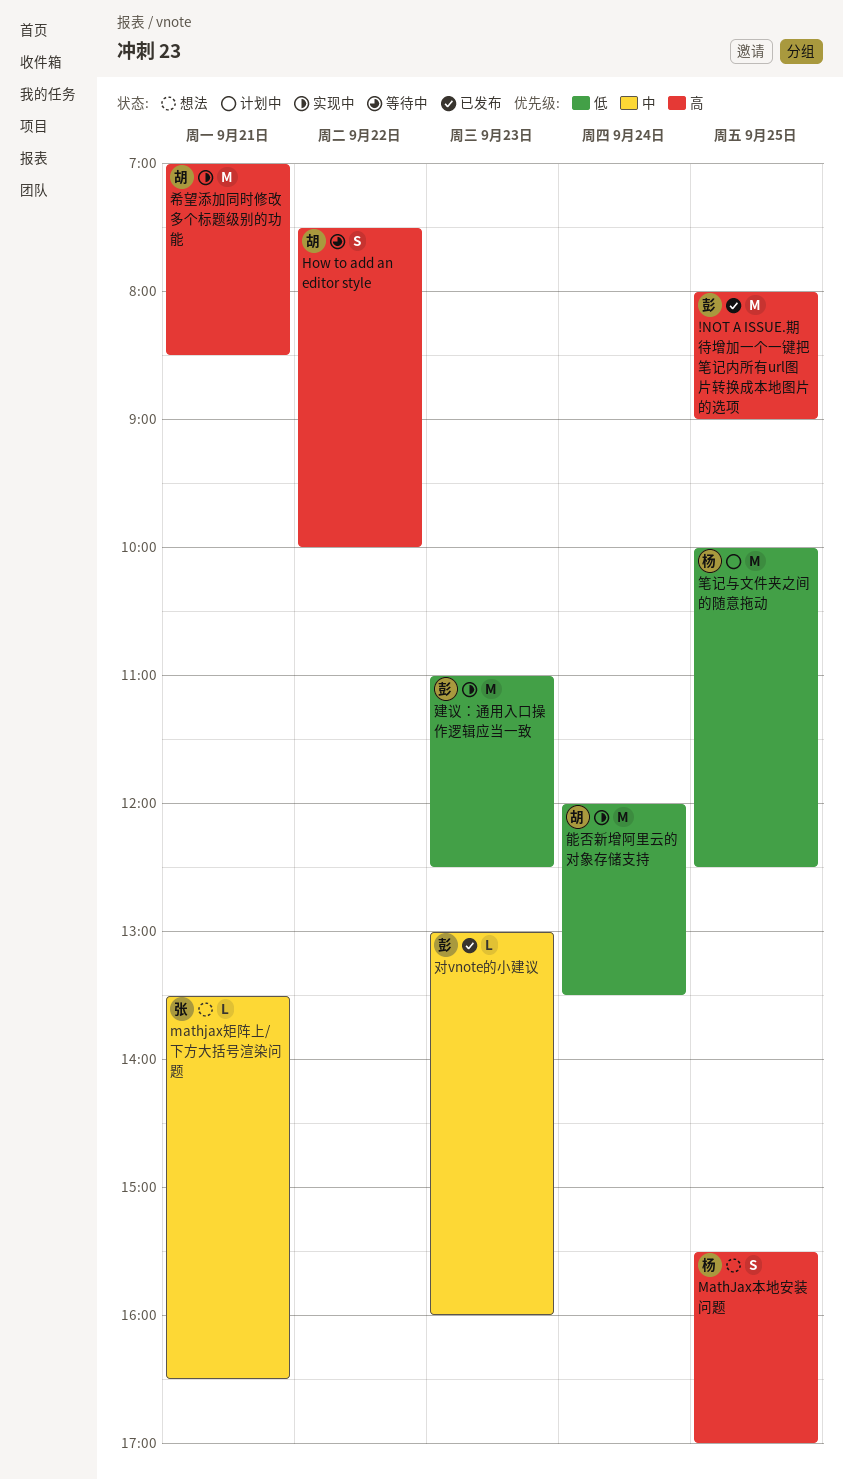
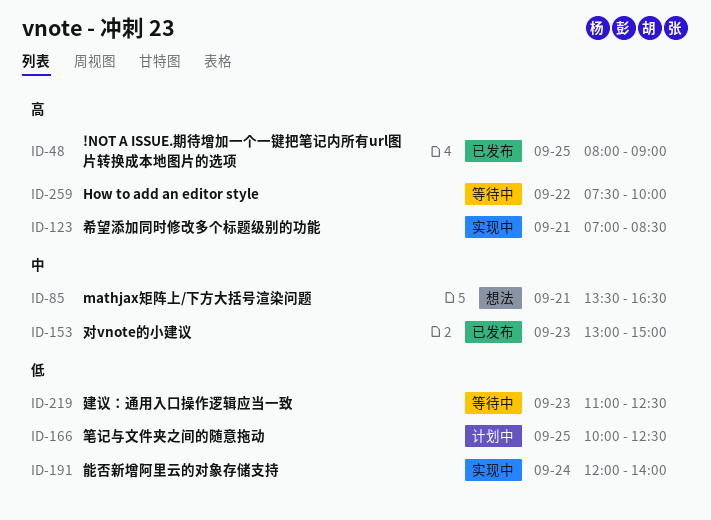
MathJax本地安装问题: present -> none
对vnote的小建议, ends: 16:00 -> 15:00
建议：通用入口操作逻辑应当一致, status: 实现中 -> 等待中
能否新增阿里云的对象存储支持, ends: 13:30 -> 14:00

